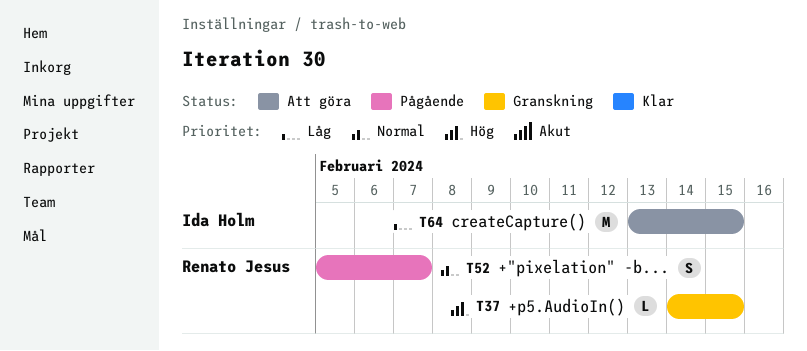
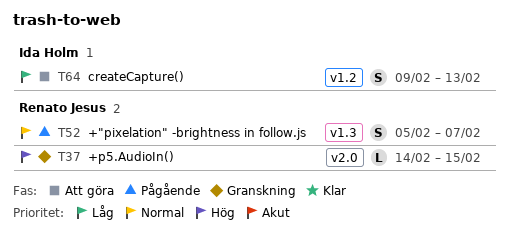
T64, estimate: M -> S
T64, start: Feb 13 -> Feb 9
T64, due: Feb 15 -> Feb 13

